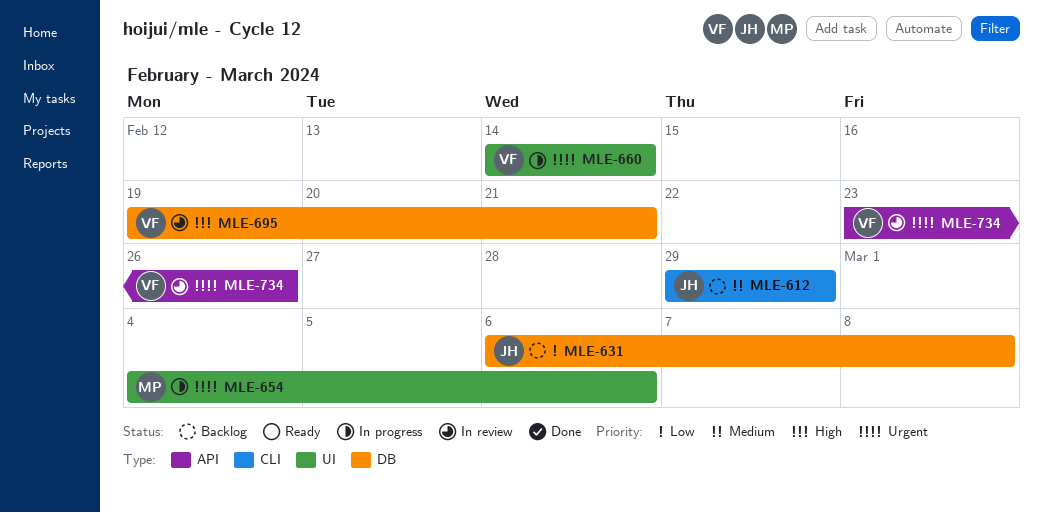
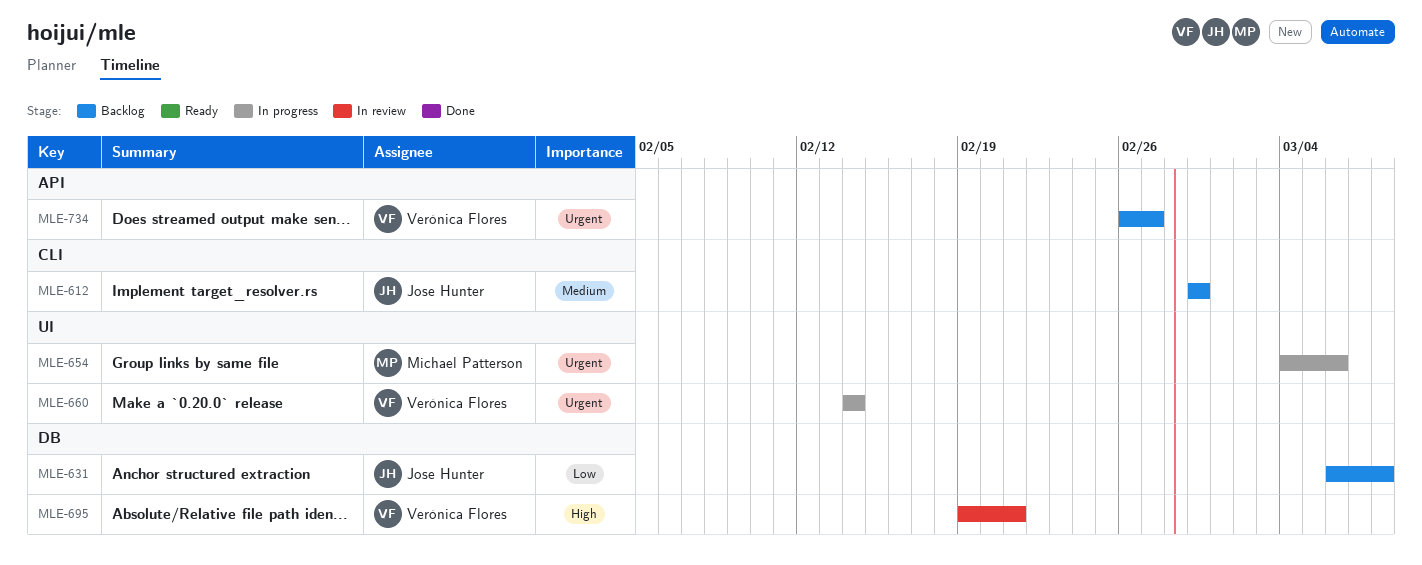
MLE-734, status: In review -> Backlog
MLE-734, start: Feb 23 -> Feb 26
MLE-734, due: Feb 26 -> Feb 27

